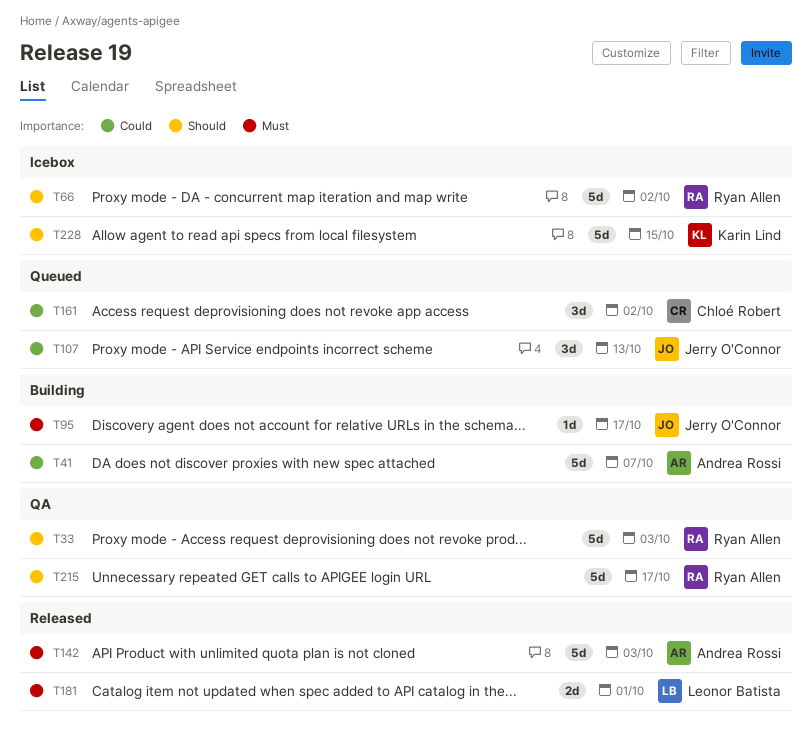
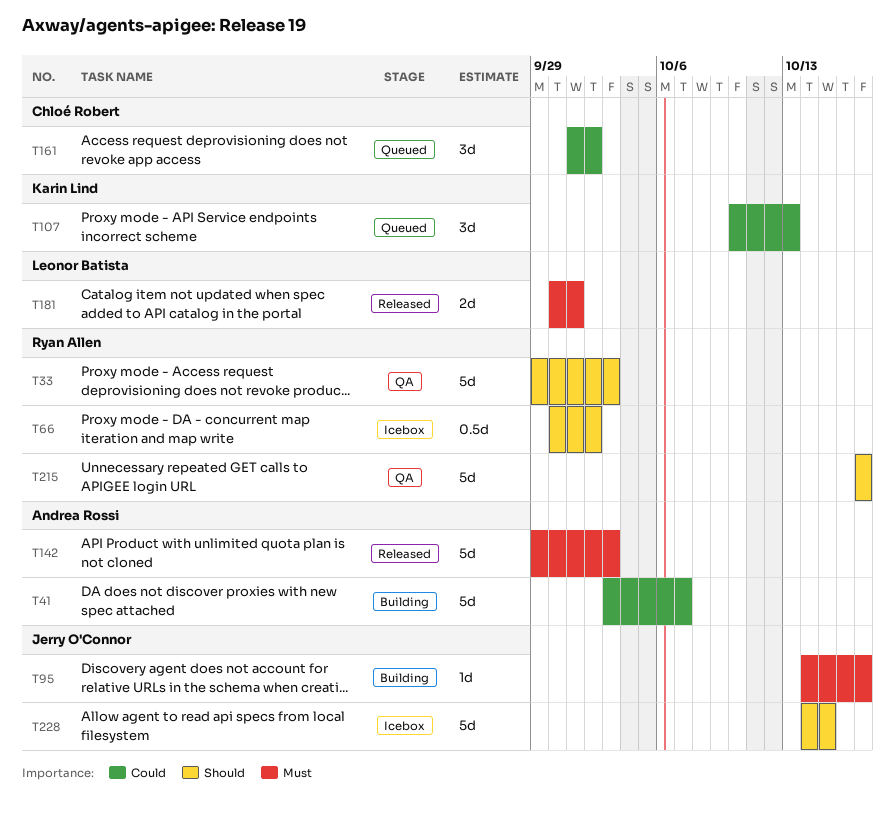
T66, estimate: 5d -> 0.5d
T107, owner: Jerry O'Connor -> Karin Lind
T228, owner: Karin Lind -> Jerry O'Connor

